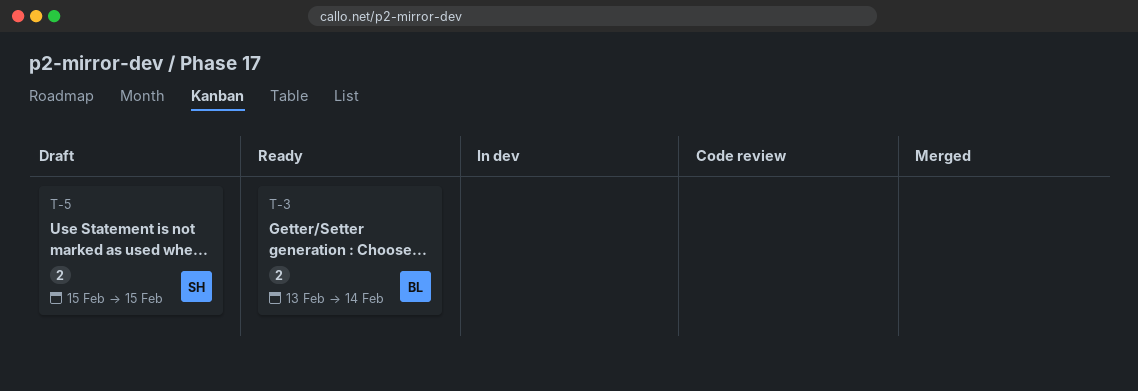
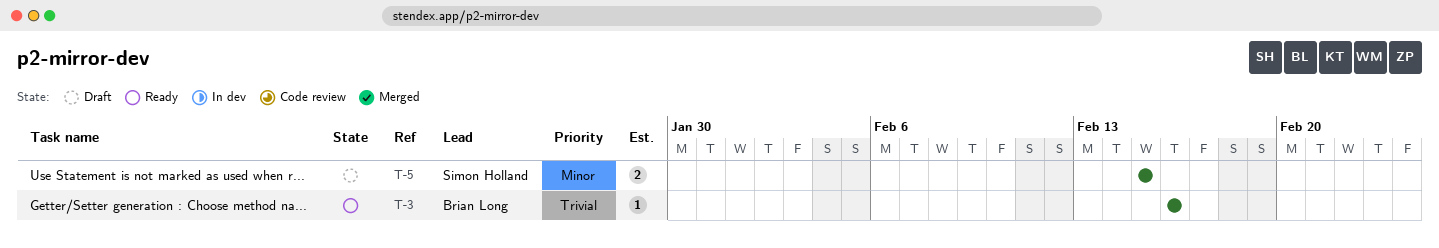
T-3, estimate: 2 -> 1
T-3, start: Feb 13 -> Feb 16
T-3, due: Feb 14 -> Feb 16

